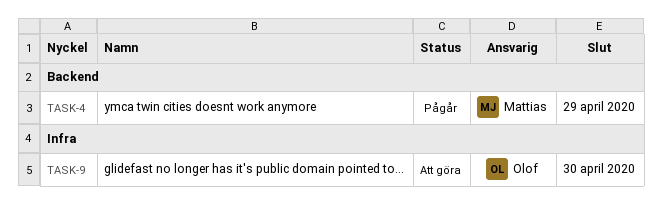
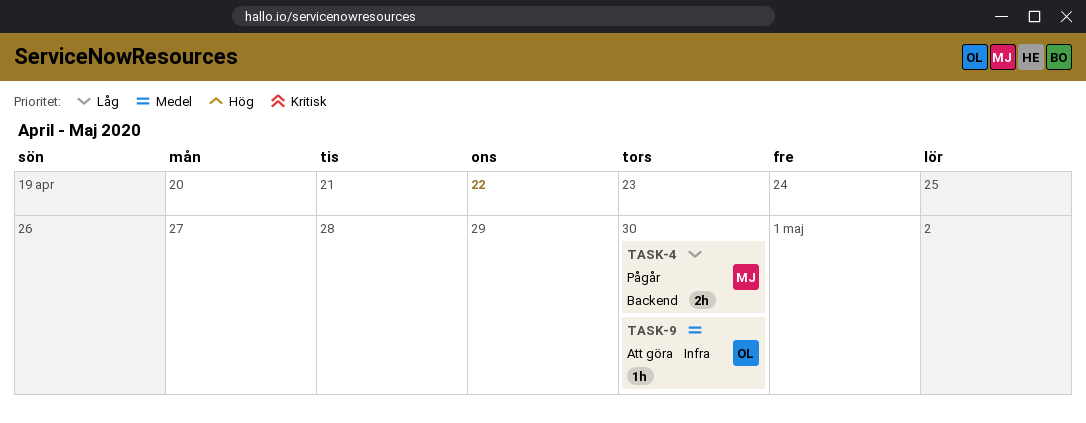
TASK-4, due: Apr 29 -> Apr 30

